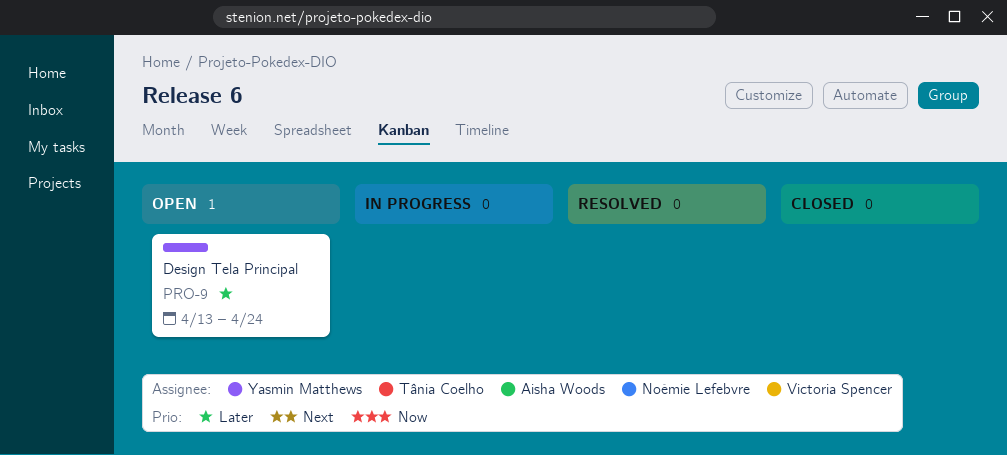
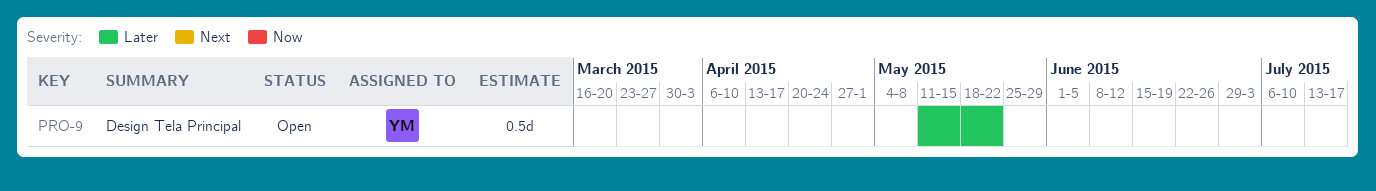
PRO-9, start: Apr 13 -> May 11
PRO-9, due: Apr 24 -> May 22

